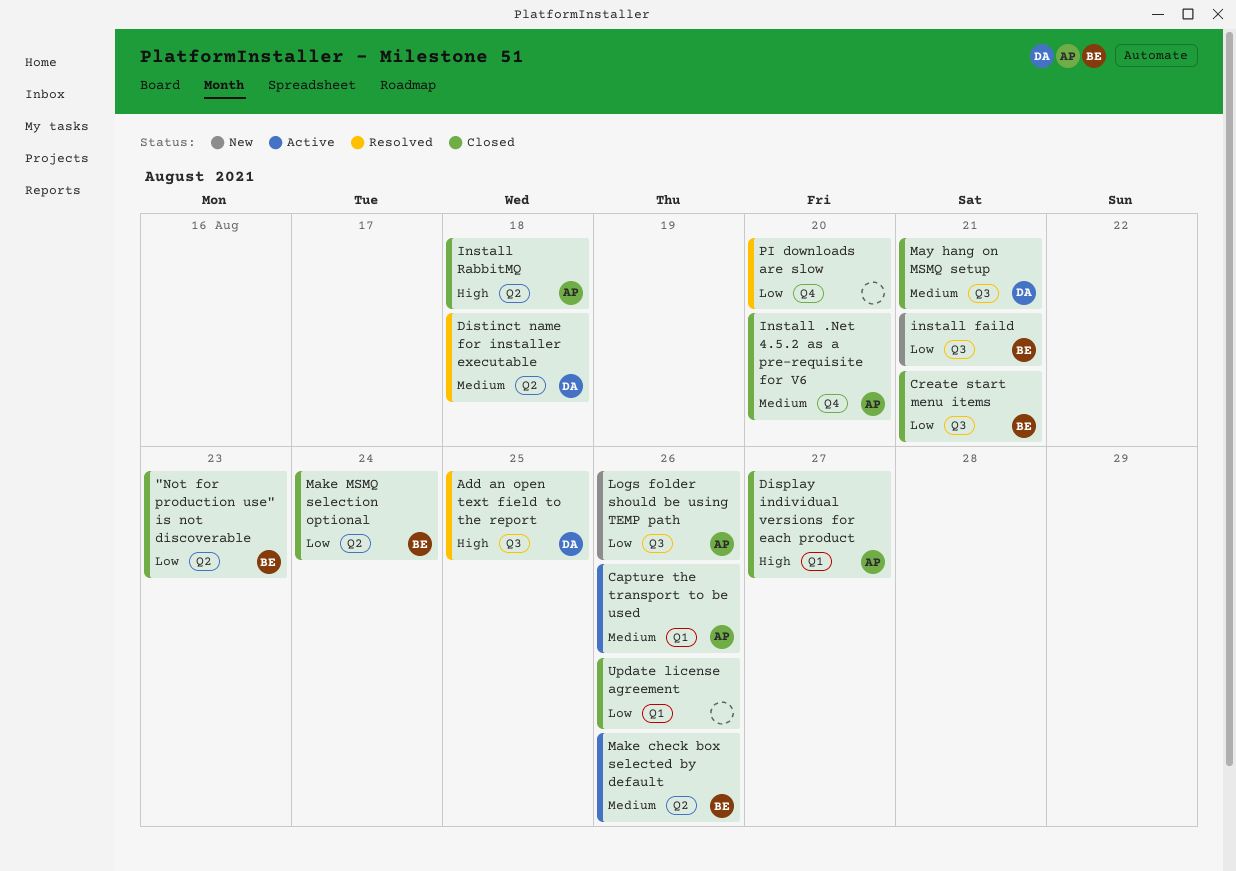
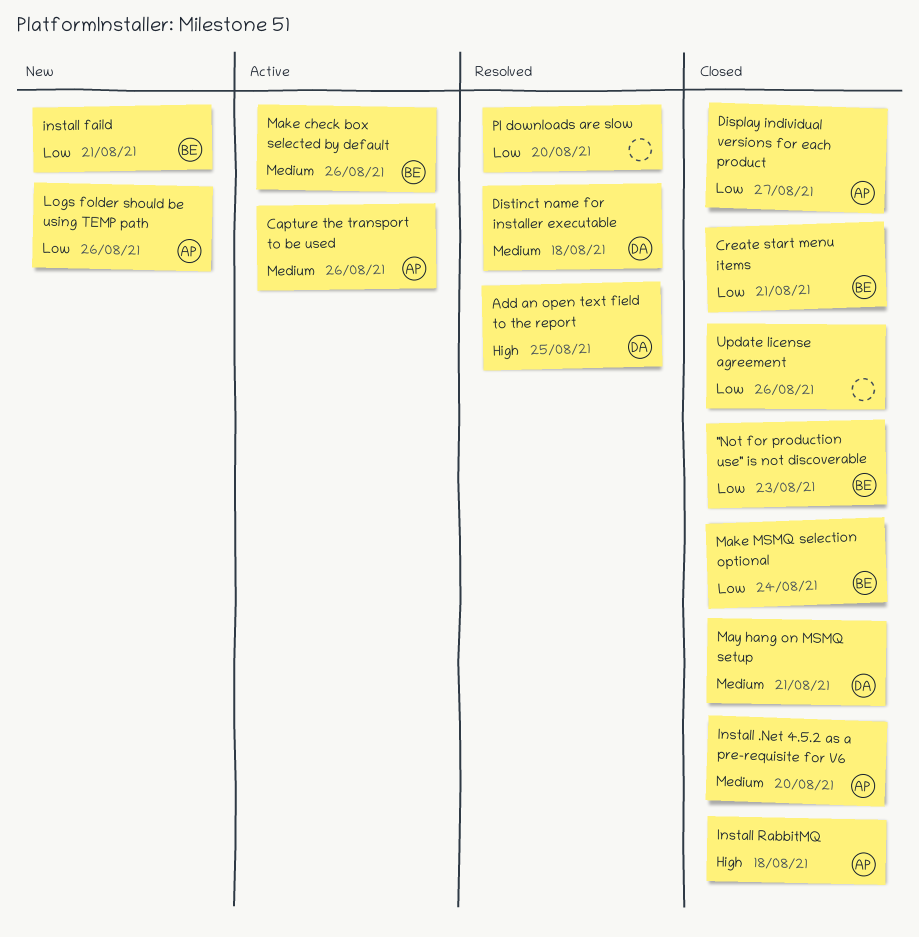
Display individual versions for each product, priority: High -> Low

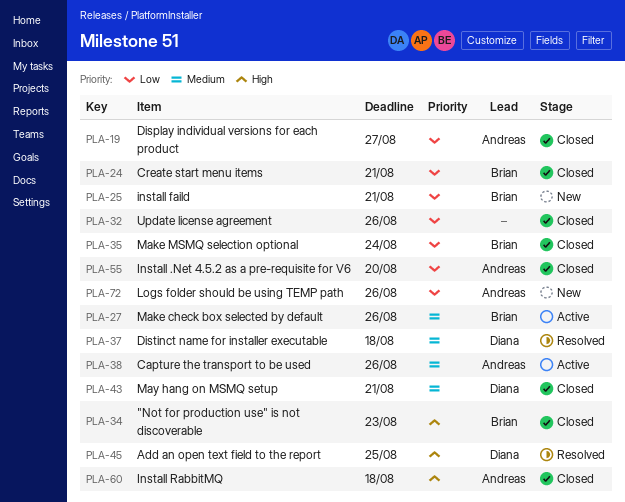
"Not for production use" is not discoverable, priority: Low -> High
Install .Net 4.5.2 as a pre-requisite for V6, priority: Medium -> Low
PI downloads are slow: present -> none

